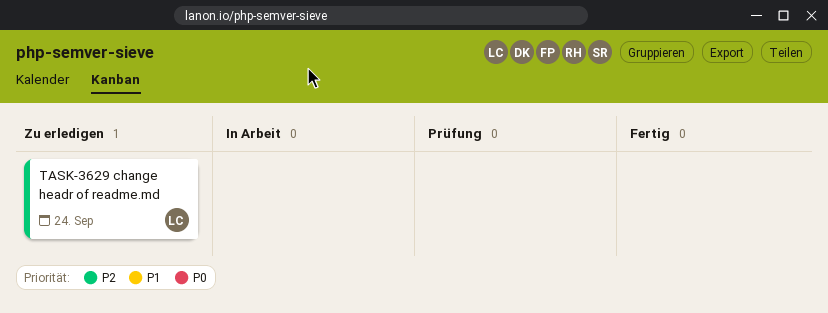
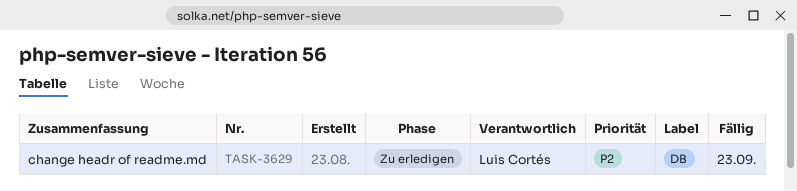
TASK-3629, due: Sep 24 -> Sep 23

